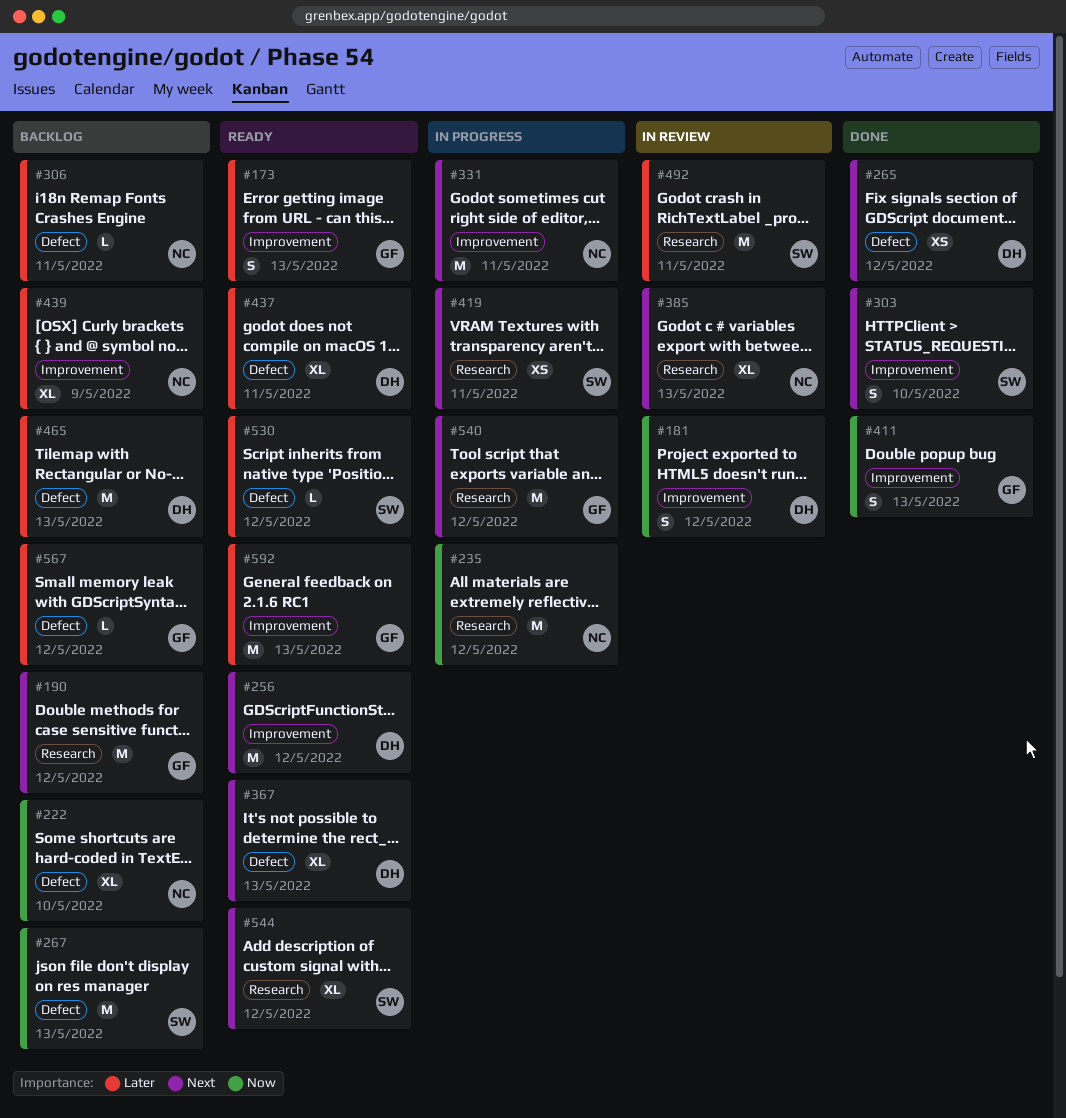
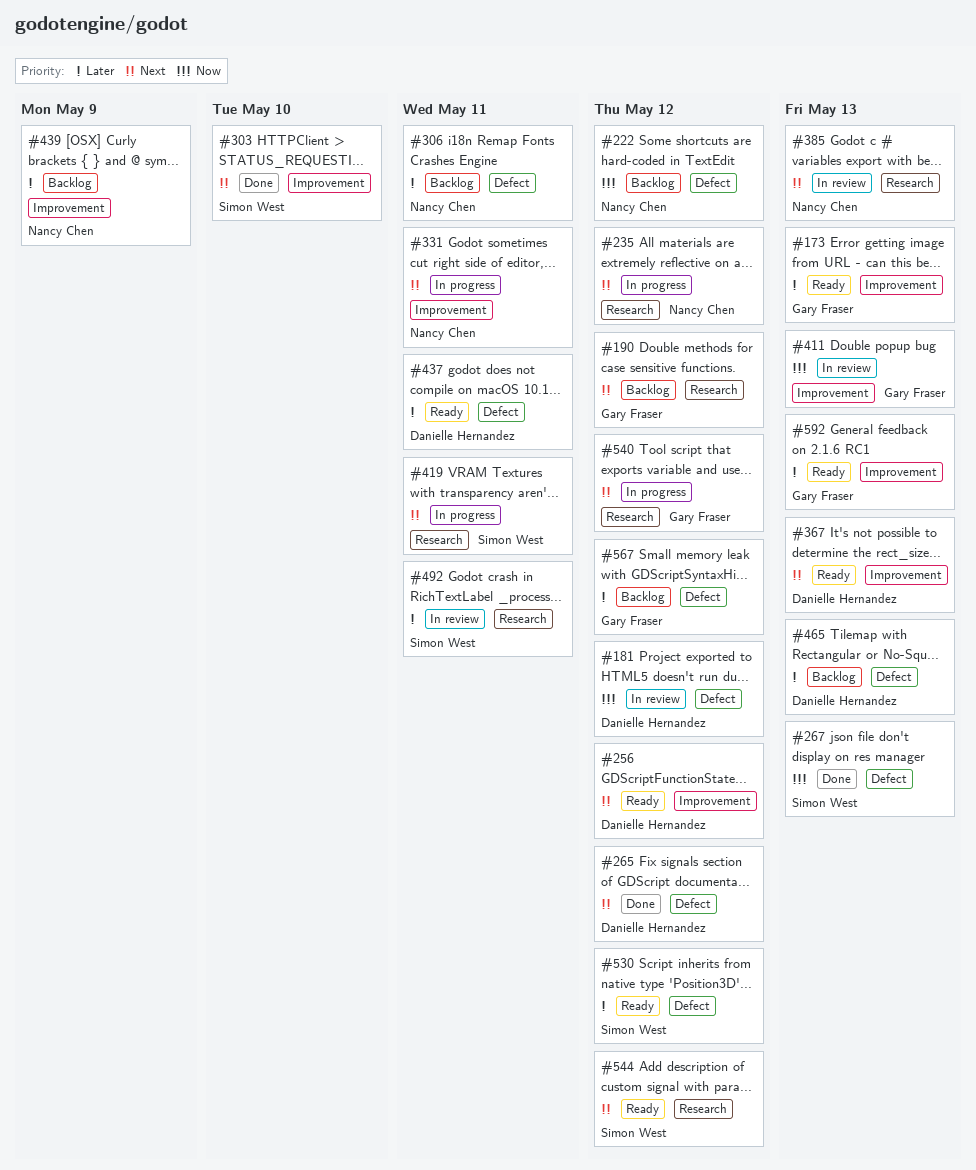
#181, label: Improvement -> Defect
#222, due: May 10 -> May 12
#235, priority: Now -> Next
#267, status: Backlog -> Done
#367, label: Defect -> Improvement
#411, status: Done -> In review

